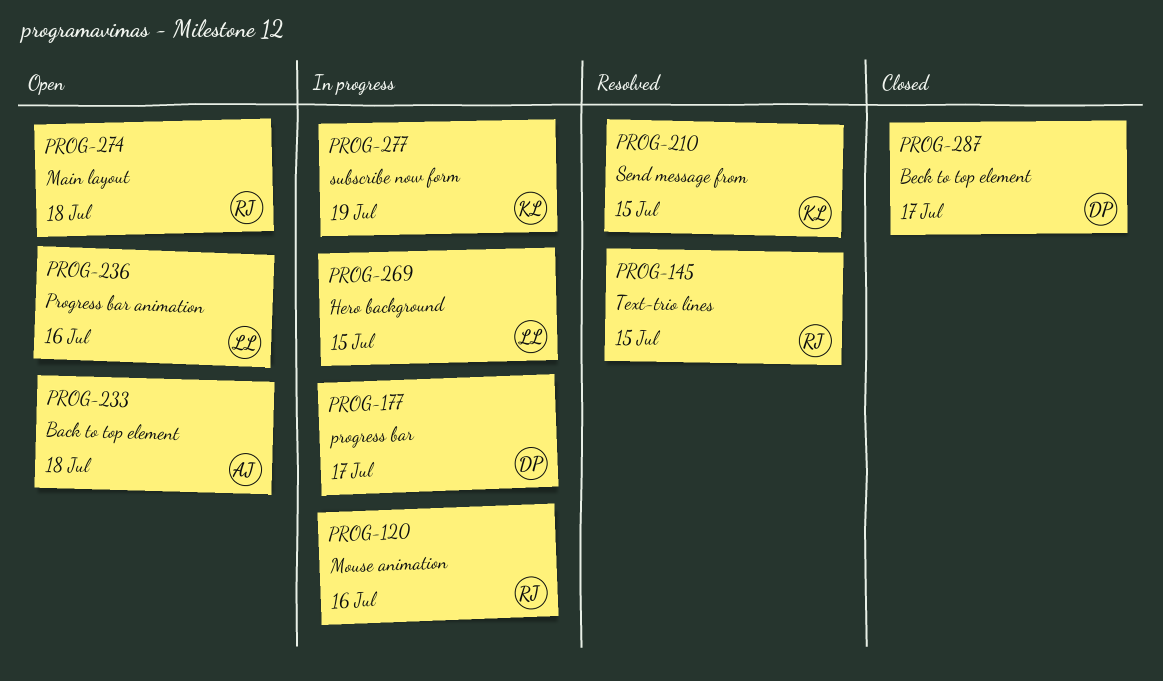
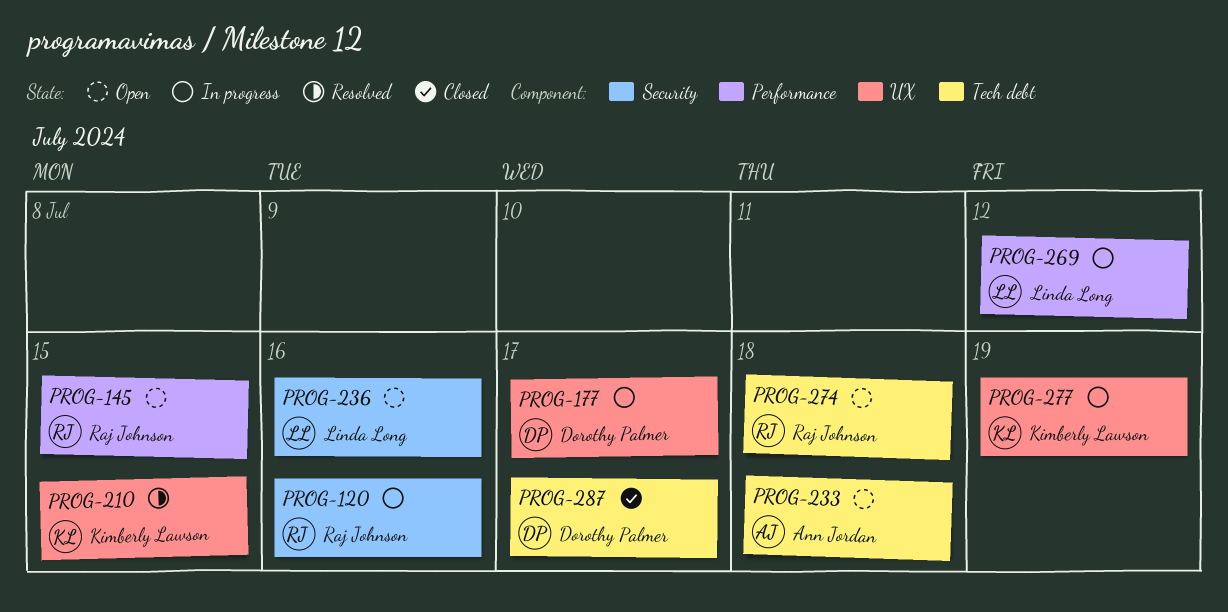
PROG-145, status: Resolved -> Open
PROG-269, due: Jul 15 -> Jul 12

